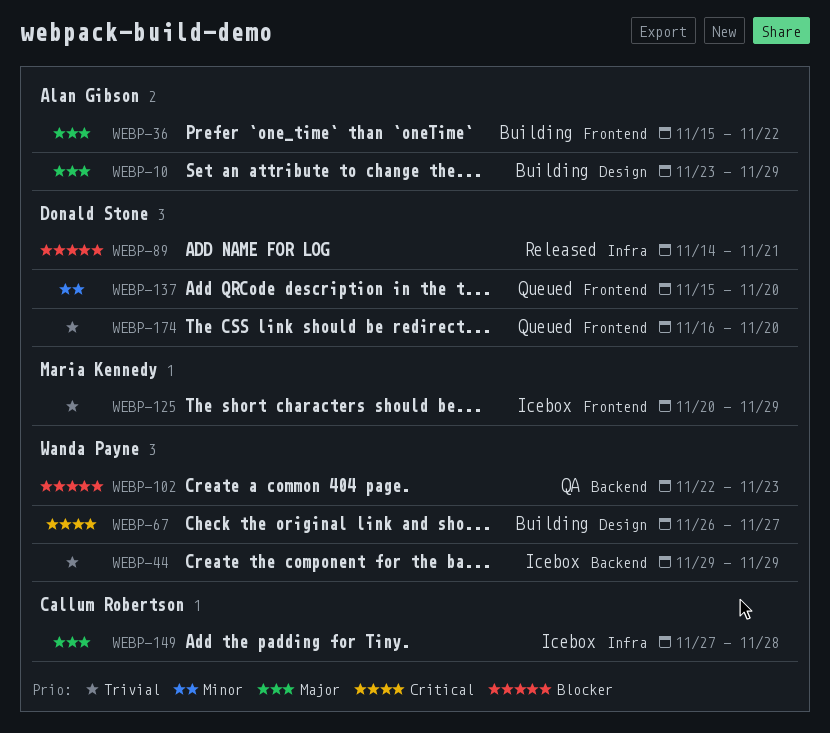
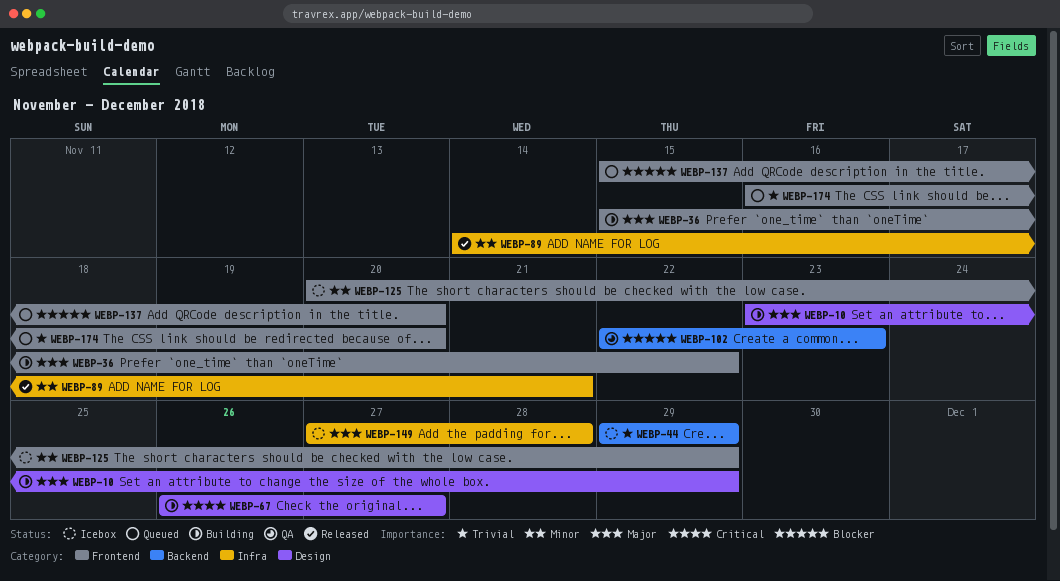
WEBP-89, priority: Blocker -> Minor
WEBP-125, priority: Trivial -> Minor
WEBP-137, priority: Minor -> Blocker

